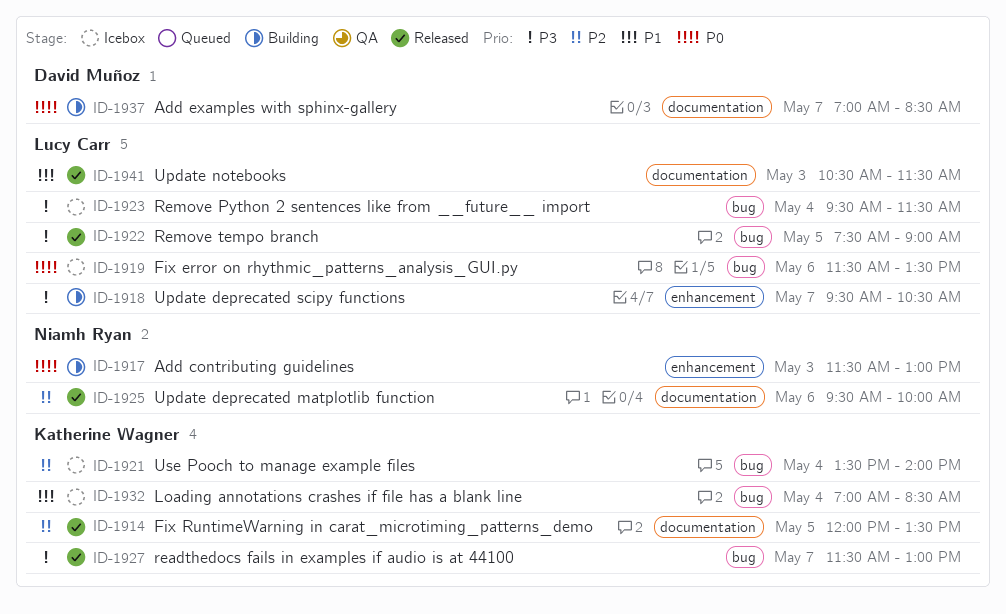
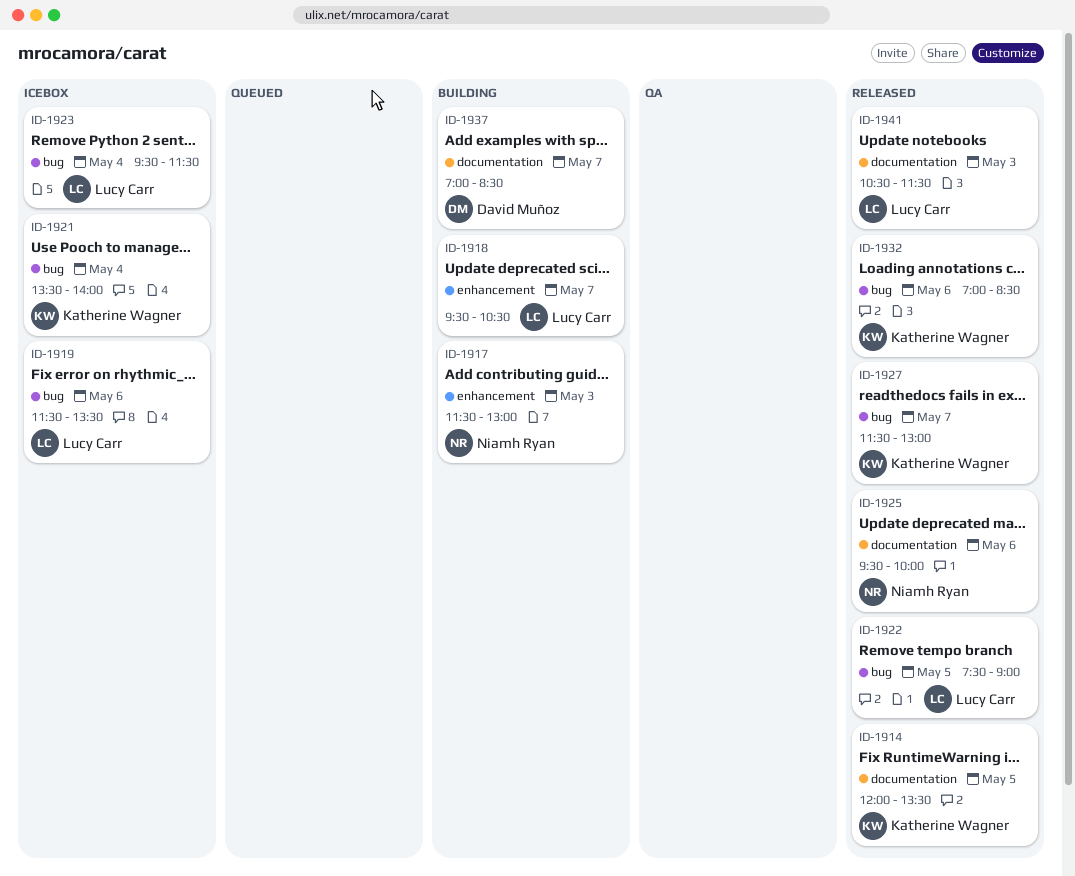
ID-1932, status: Icebox -> Released
ID-1932, day: May 4 -> May 6

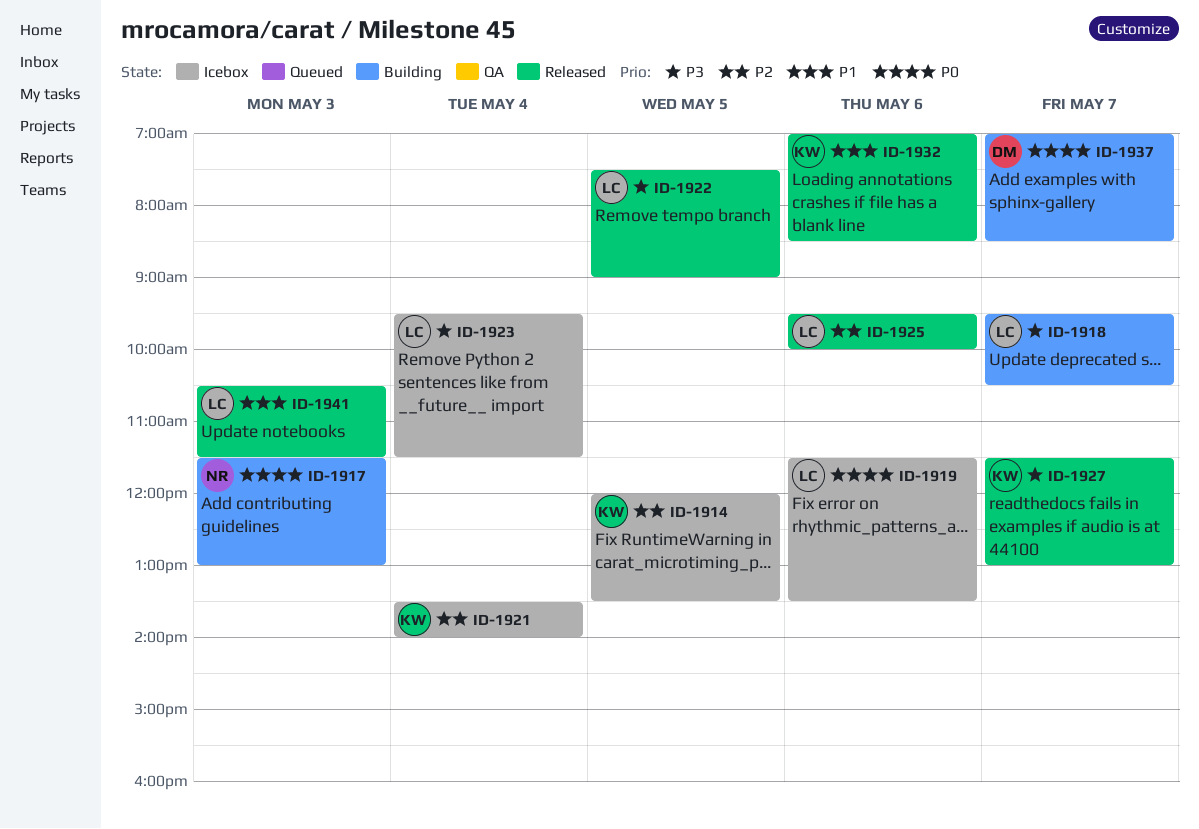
ID-1914, status: Released -> Icebox
ID-1925, owner: Niamh Ryan -> Lucy Carr

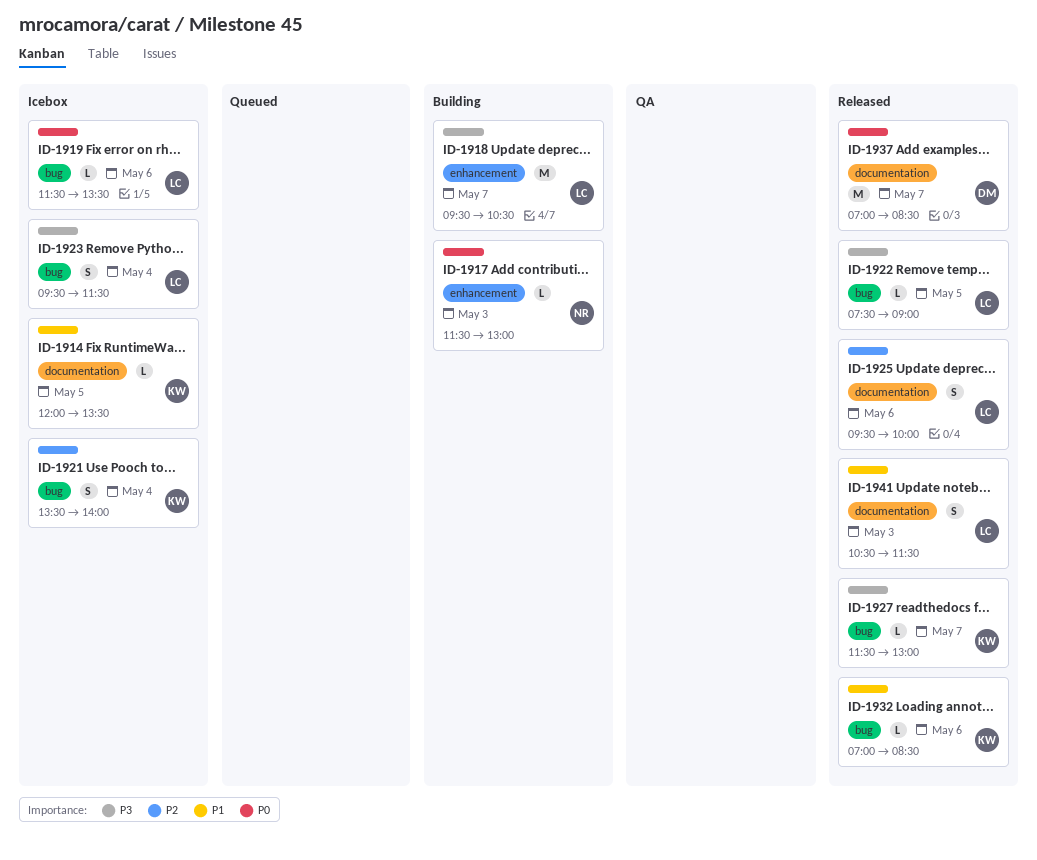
ID-1914, priority: P2 -> P1
ID-1937, status: Building -> Released

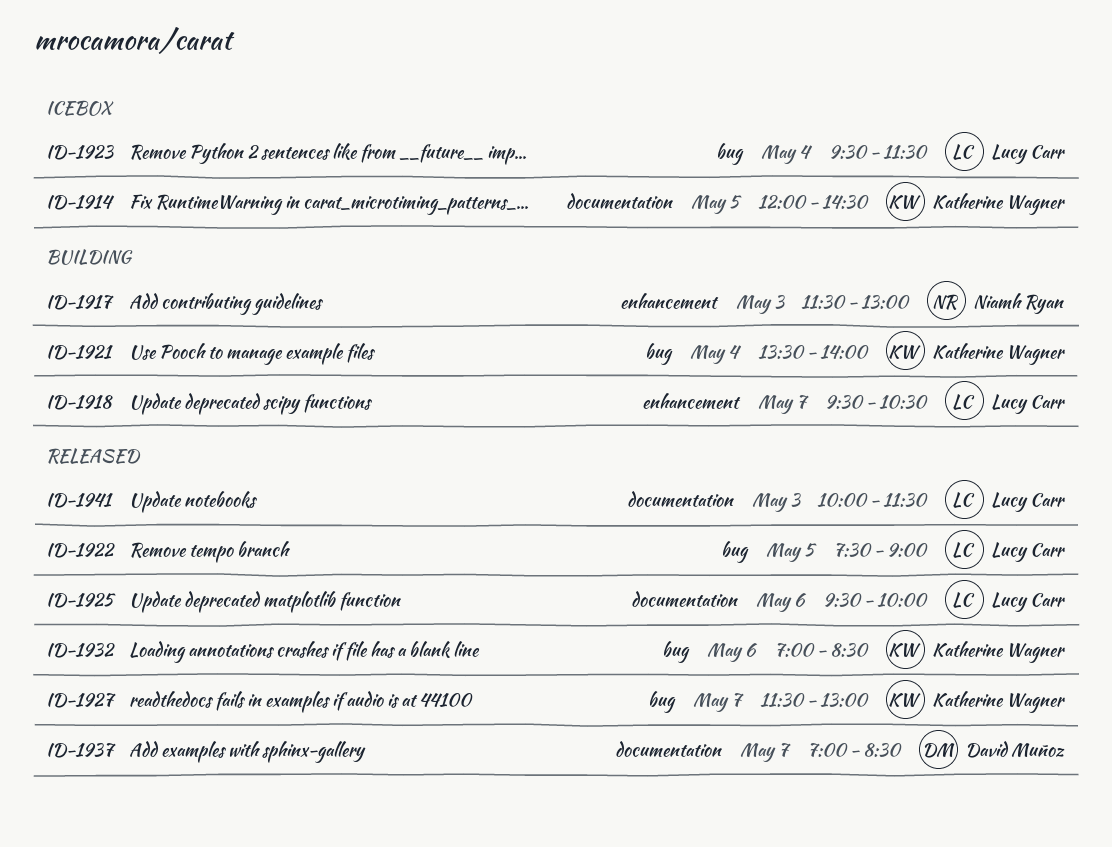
ID-1914, ends: 13:30 -> 14:30
ID-1919: present -> none
ID-1921, status: Icebox -> Building
ID-1941, begins: 10:30 -> 10:00

